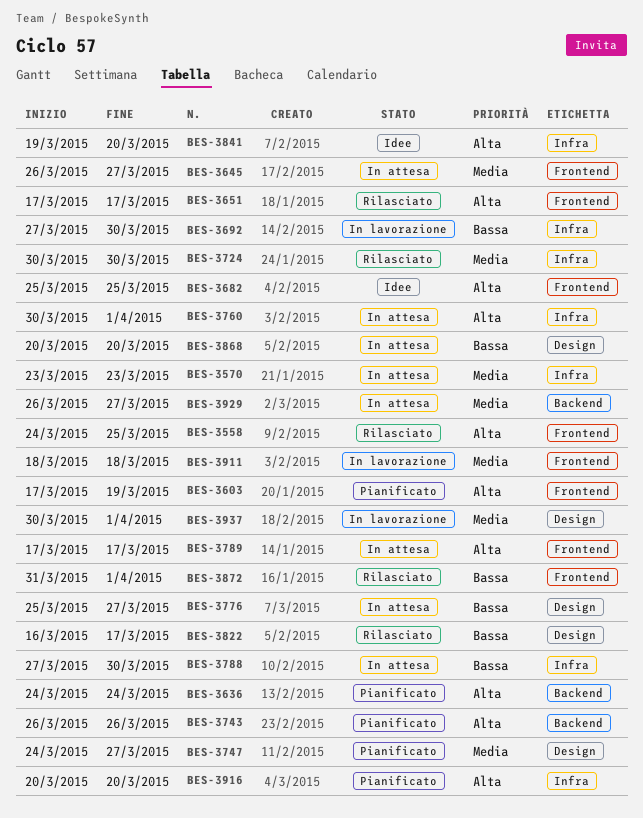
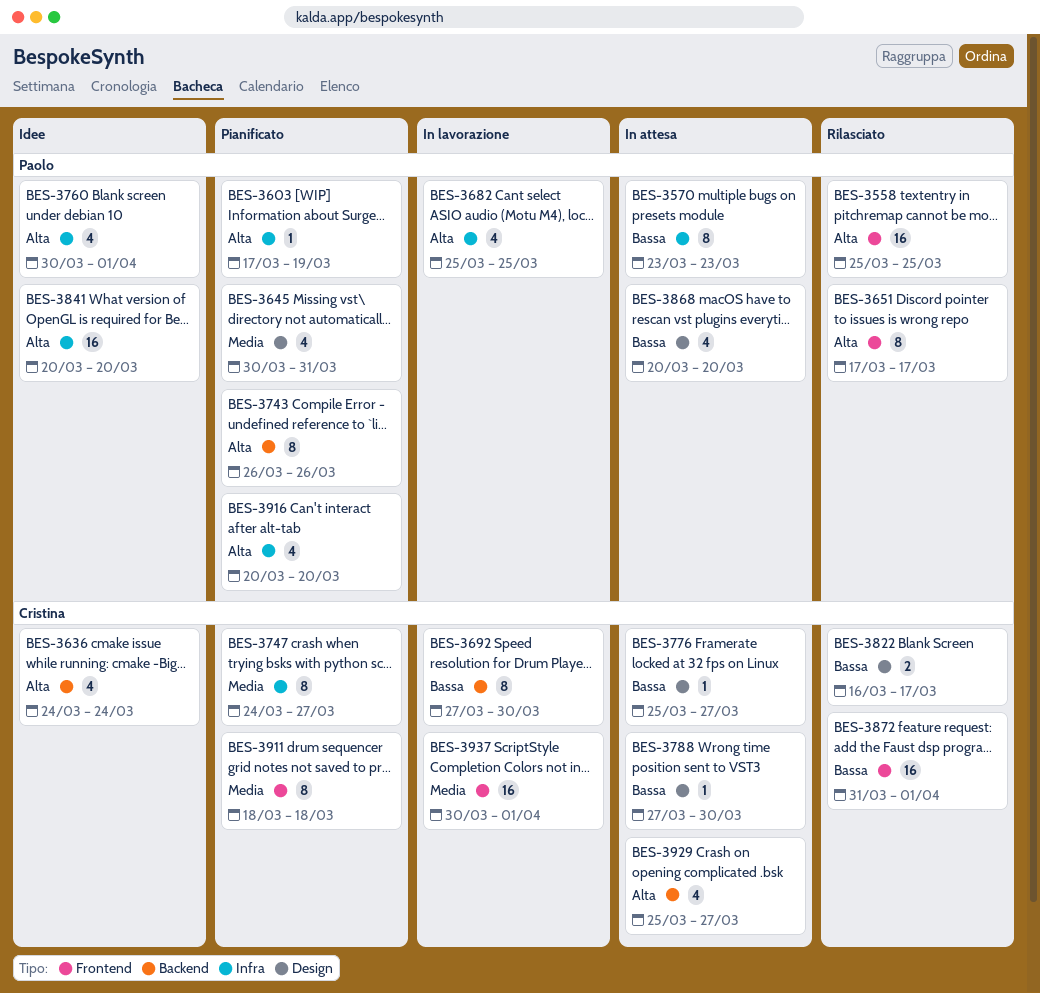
BES-3558, start: Mar 24 -> Mar 25
BES-3570, priority: Media -> Bassa
BES-3603, label: Frontend -> Infra
BES-3636, status: Pianificato -> Idee
BES-3645, status: In attesa -> Pianificato
BES-3645, label: Frontend -> Design
BES-3645, start: Mar 26 -> Mar 30
BES-3645, due: Mar 27 -> Mar 31
BES-3682, status: Idee -> In lavorazione
BES-3682, label: Frontend -> Infra
BES-3692, label: Infra -> Backend
BES-3724: present -> none
BES-3747, label: Design -> Infra
BES-3760, status: In attesa -> Idee
BES-3788, label: Infra -> Design
BES-3789: present -> none
BES-3841, start: Mar 19 -> Mar 20
BES-3911, status: In lavorazione -> Pianificato
BES-3929, priority: Media -> Alta
BES-3929, start: Mar 26 -> Mar 25
BES-3937, label: Design -> Frontend

